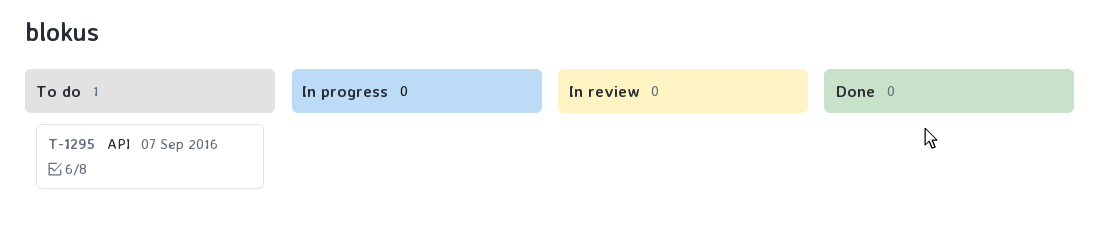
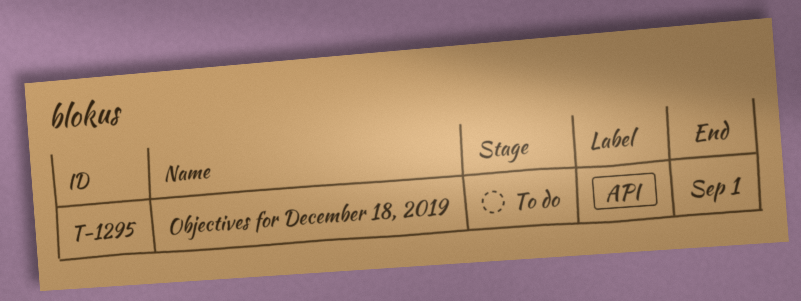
T-1295, due: Sep 7 -> Sep 1

